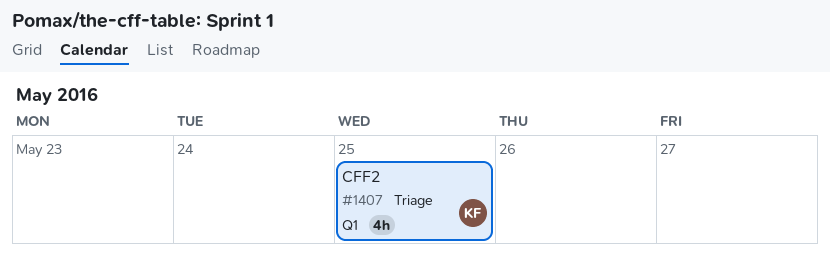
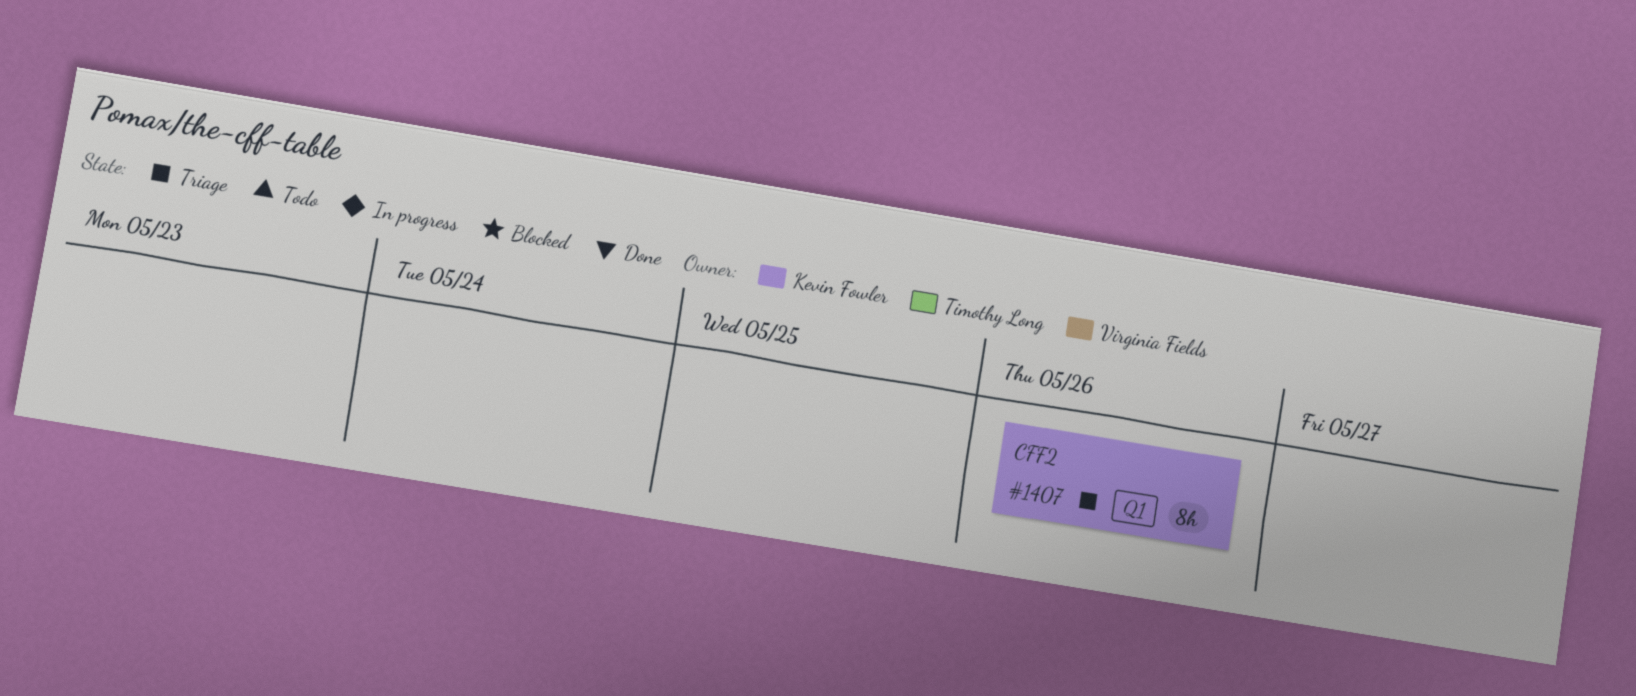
#1407, estimate: 4h -> 8h
#1407, due: May 25 -> May 26

